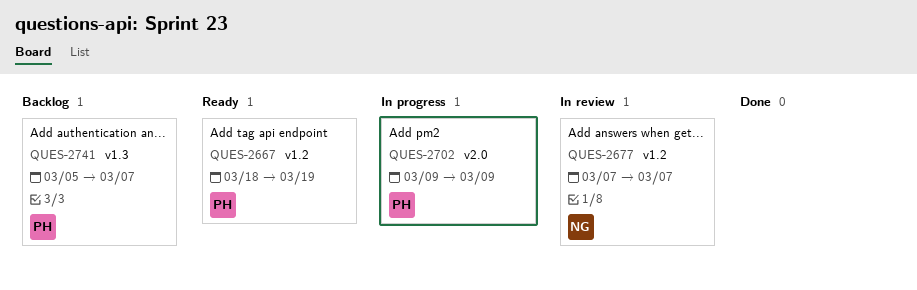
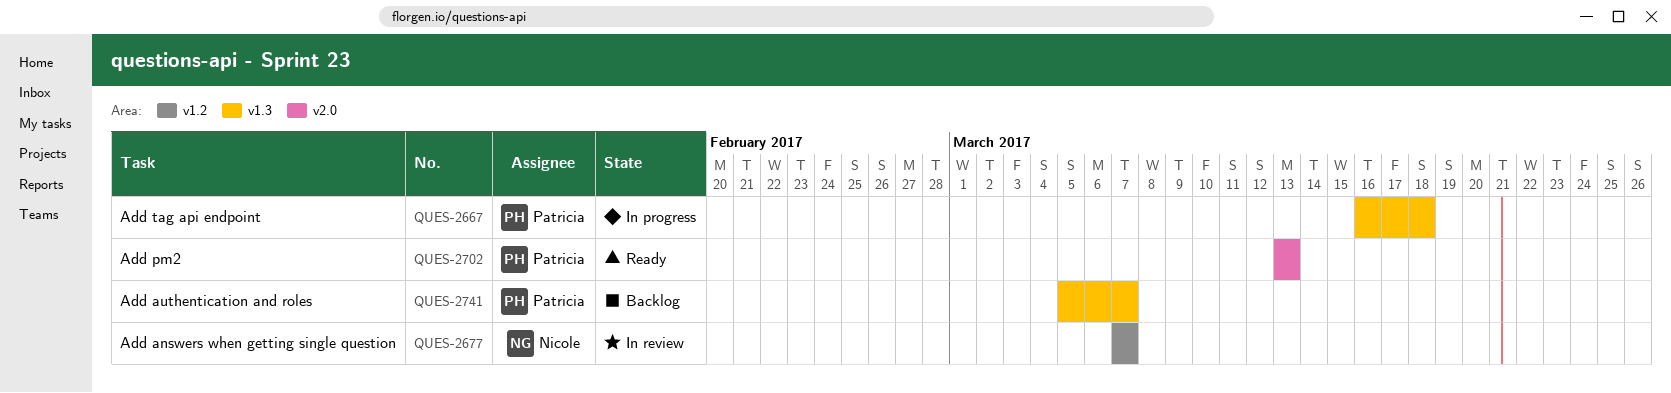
QUES-2667, status: Ready -> In progress
QUES-2667, label: v1.2 -> v1.3
QUES-2667, start: Mar 18 -> Mar 16
QUES-2667, due: Mar 19 -> Mar 18
QUES-2702, status: In progress -> Ready
QUES-2702, start: Mar 9 -> Mar 13
QUES-2702, due: Mar 9 -> Mar 13

